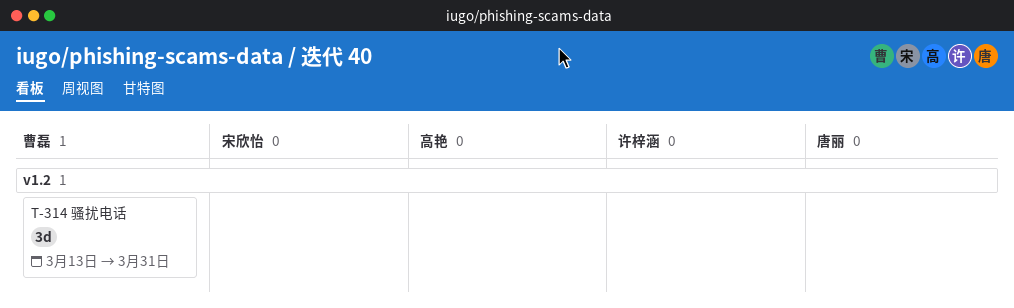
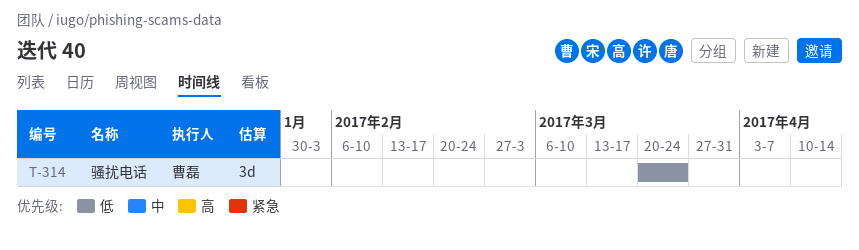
T-314, start: Mar 13 -> Mar 20
T-314, due: Mar 31 -> Mar 24

